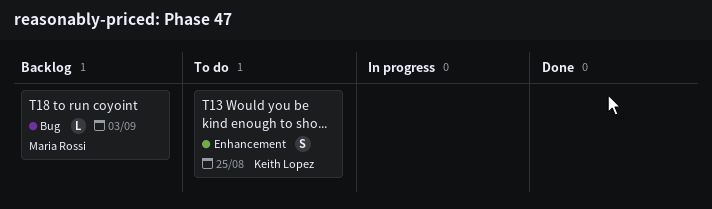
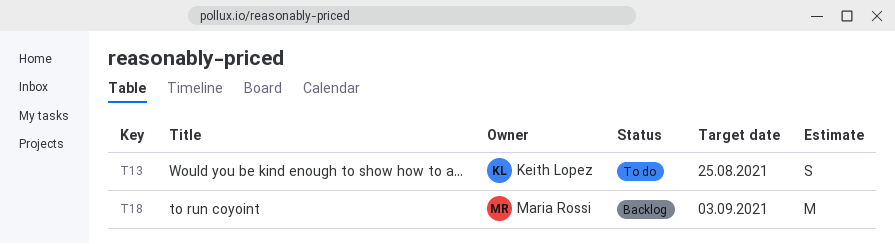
T18, estimate: L -> M

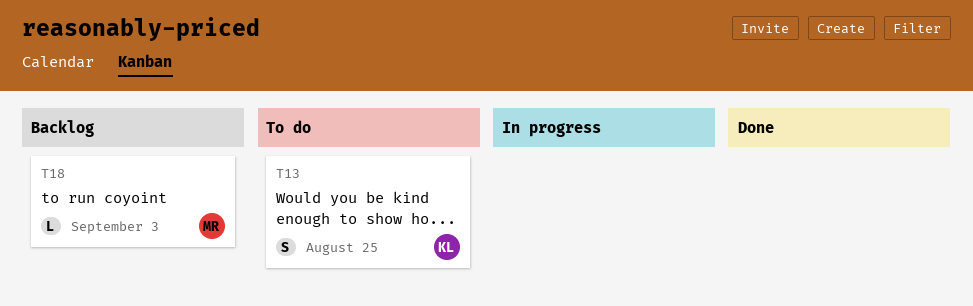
T18, estimate: M -> L

